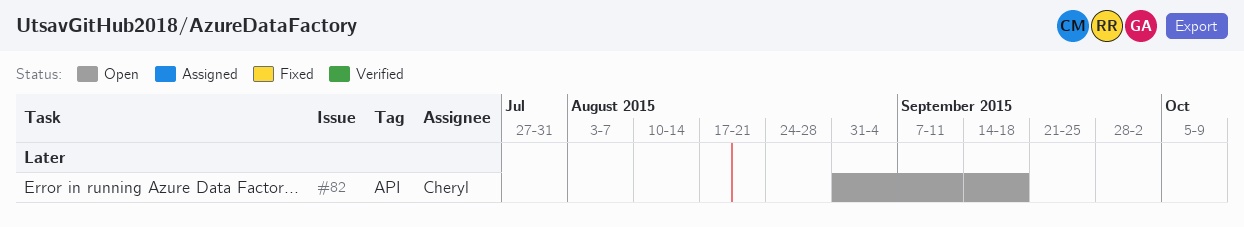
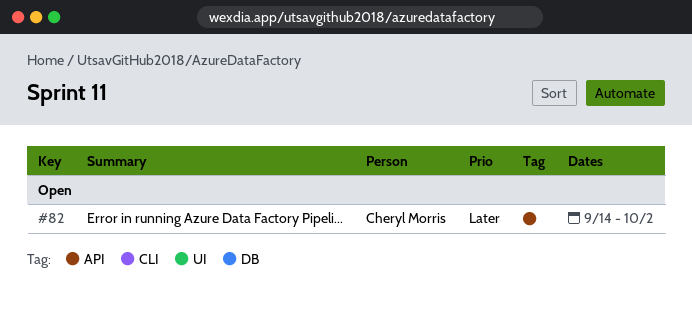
#82, start: Aug 31 -> Sep 14
#82, due: Sep 18 -> Oct 2

